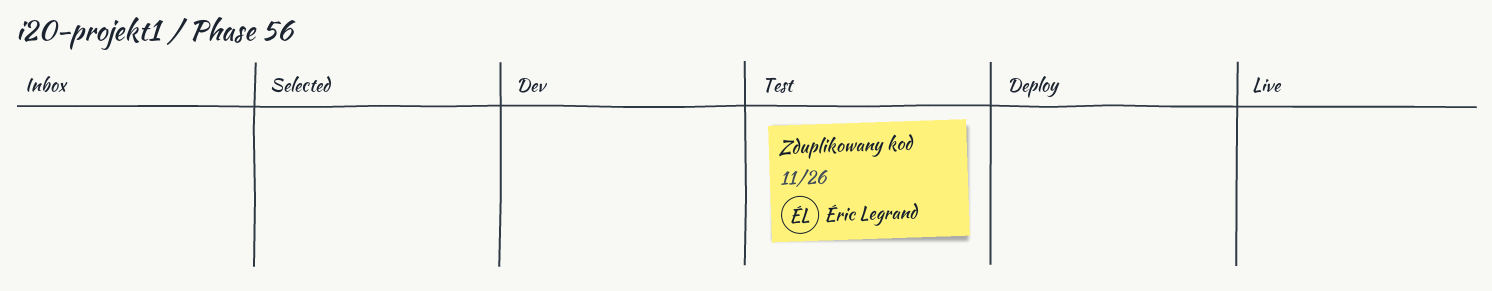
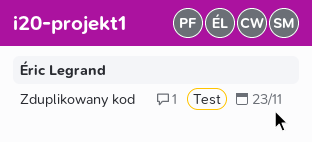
Zduplikowany kod, due: Nov 26 -> Nov 23

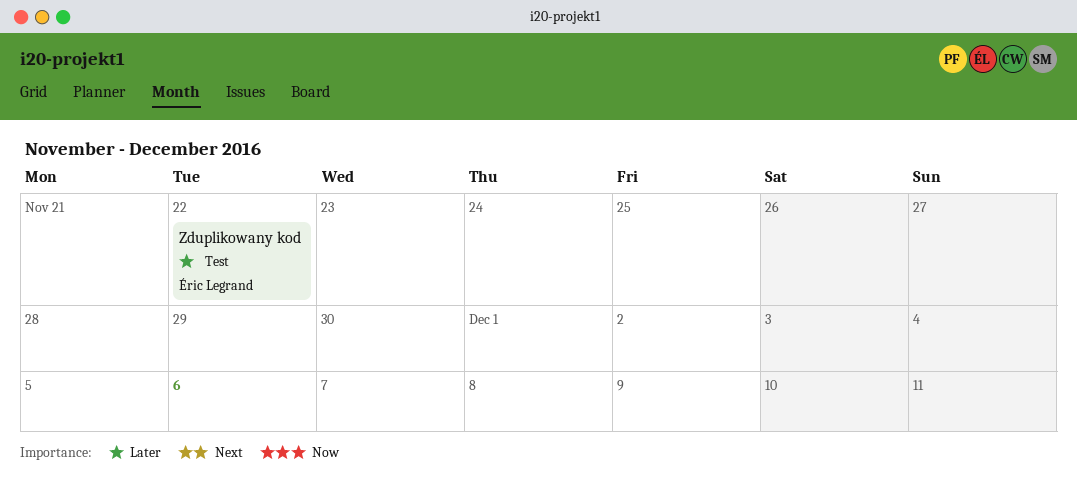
Zduplikowany kod, due: Nov 23 -> Nov 22

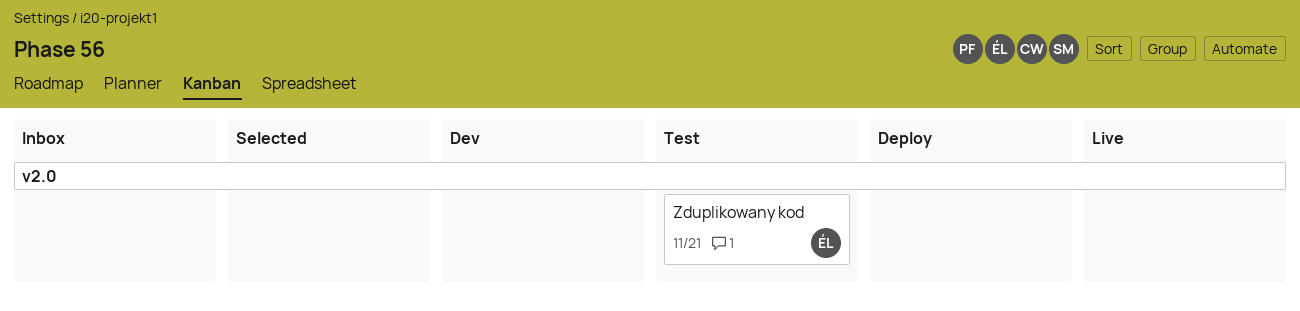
Zduplikowany kod, due: Nov 22 -> Nov 21

